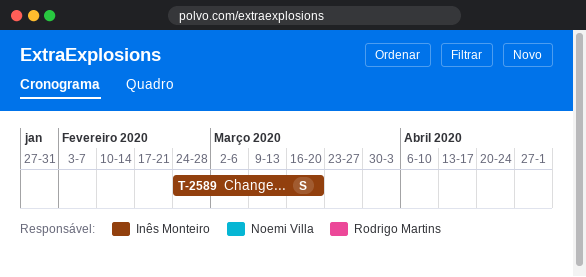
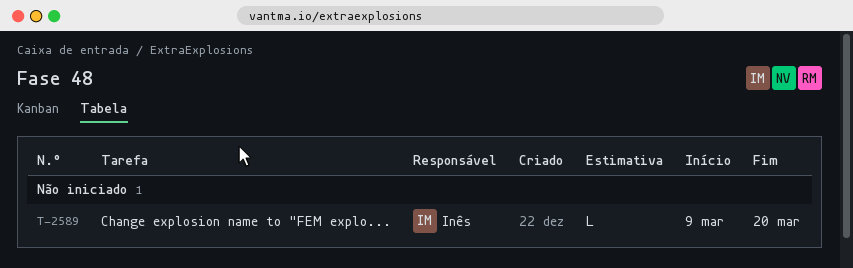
T-2589, estimate: S -> L
T-2589, start: Feb 24 -> Mar 9

